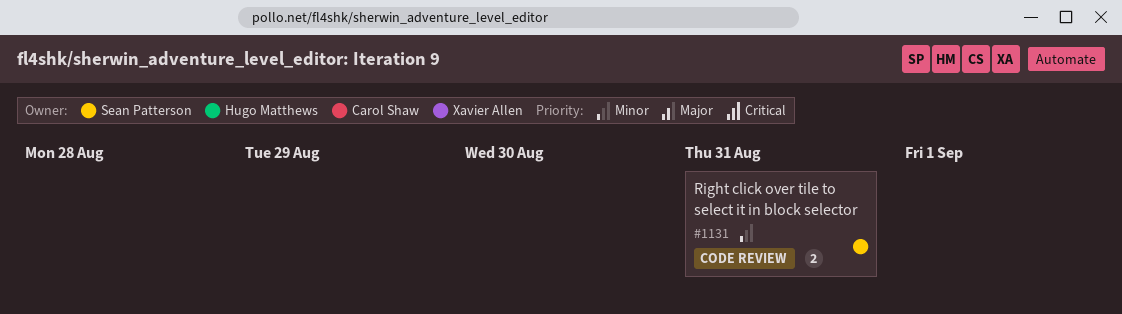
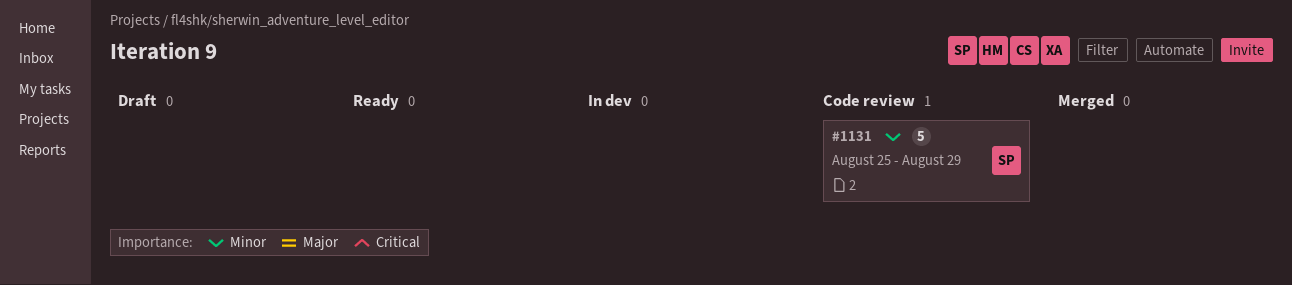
#1131, estimate: 2 -> 5
#1131, due: Aug 31 -> Aug 29

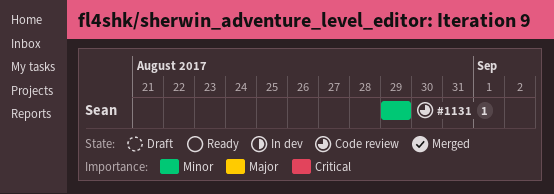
#1131, estimate: 5 -> 1
#1131, start: Aug 25 -> Aug 29

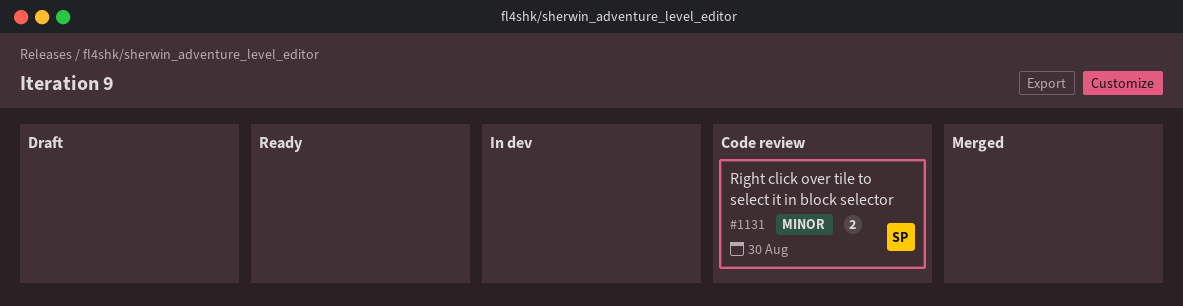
#1131, estimate: 1 -> 2
#1131, due: Aug 29 -> Aug 30

